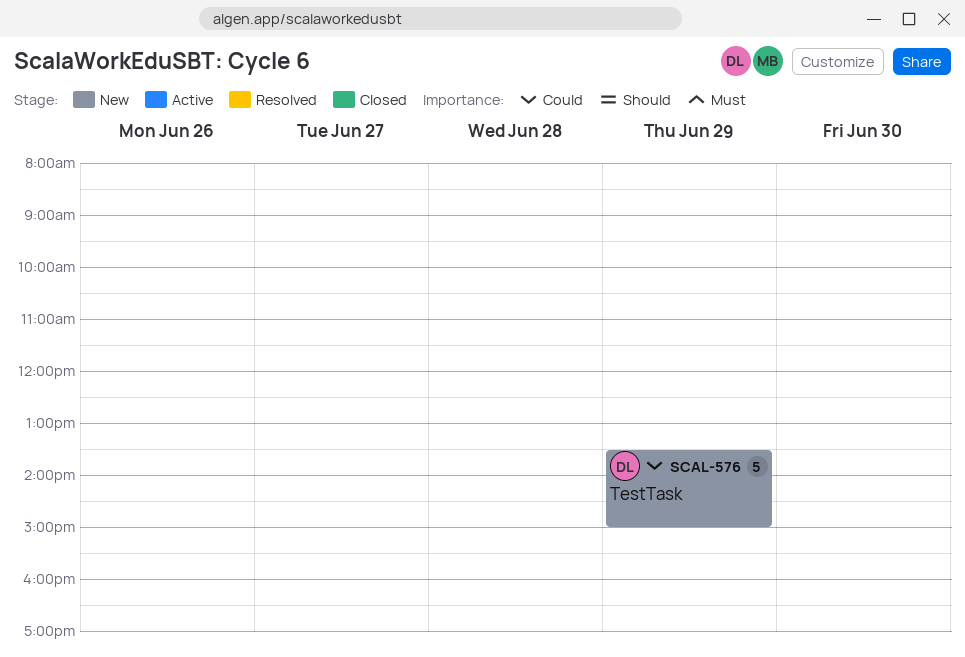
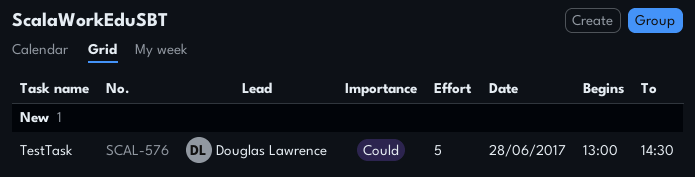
SCAL-576, day: Jun 29 -> Jun 28
SCAL-576, begins: 13:30 -> 13:00
SCAL-576, ends: 15:00 -> 14:30

